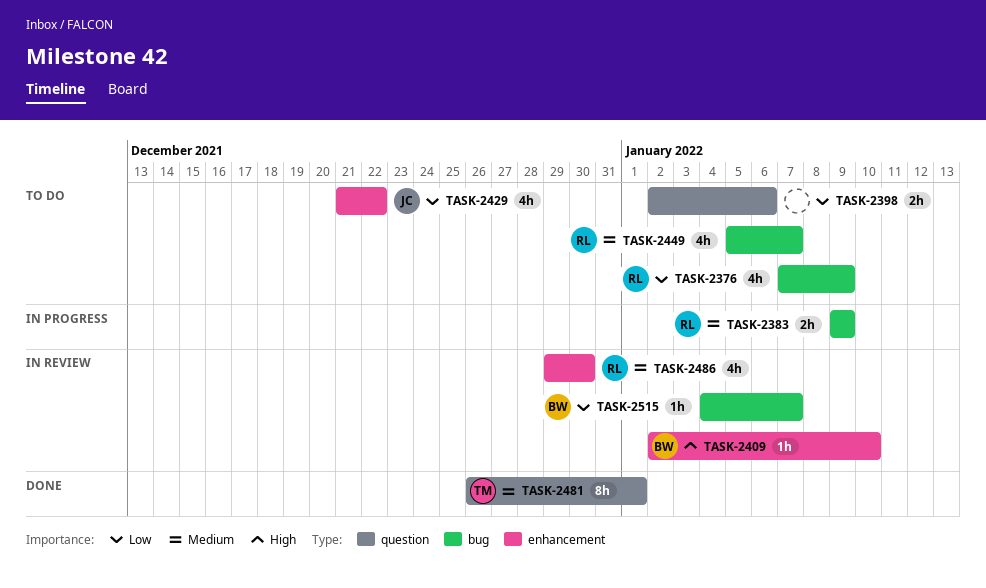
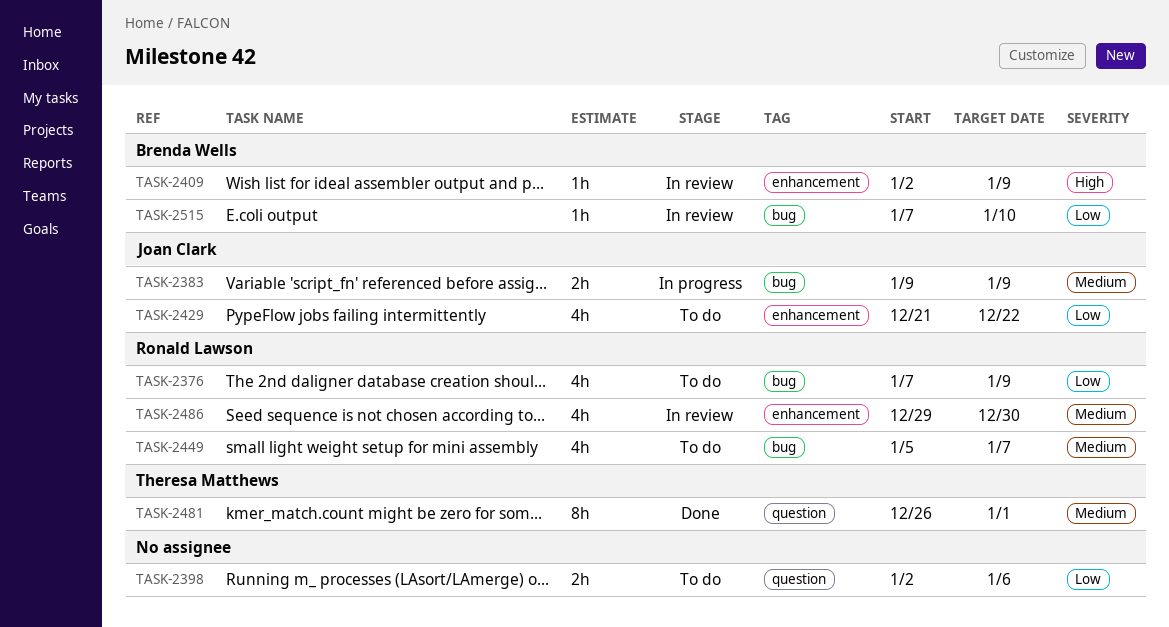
TASK-2383, owner: Ronald Lawson -> Joan Clark
TASK-2409, due: Jan 10 -> Jan 9
TASK-2515, start: Jan 4 -> Jan 7
TASK-2515, due: Jan 7 -> Jan 10

